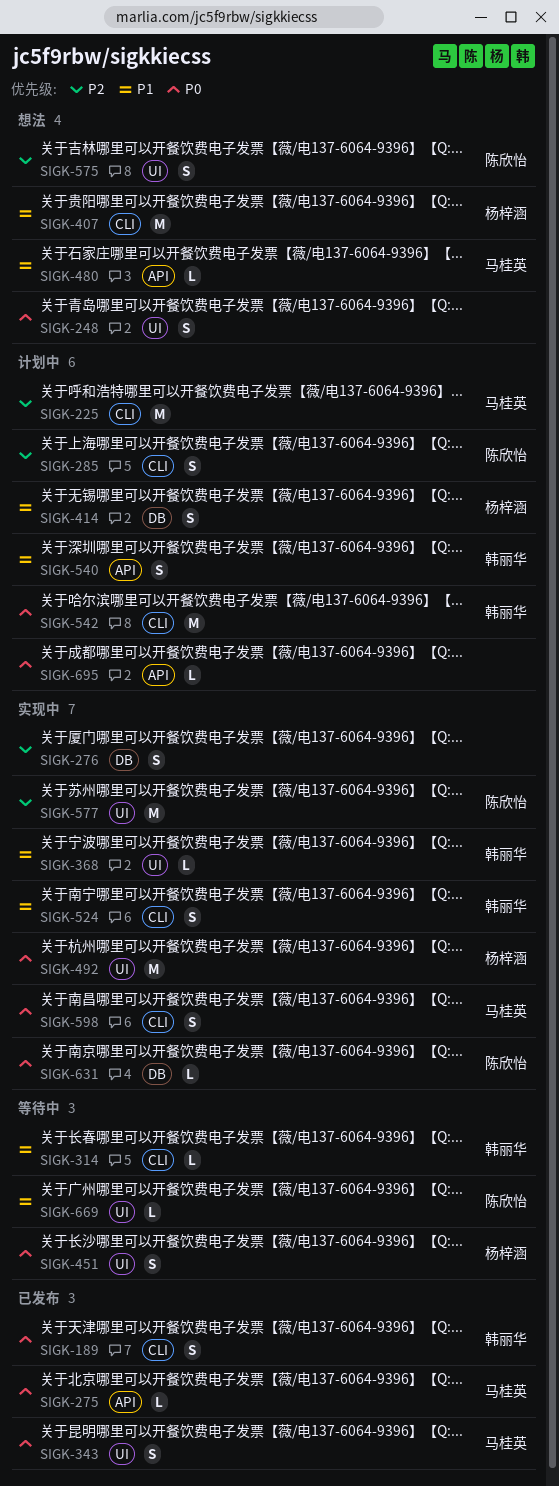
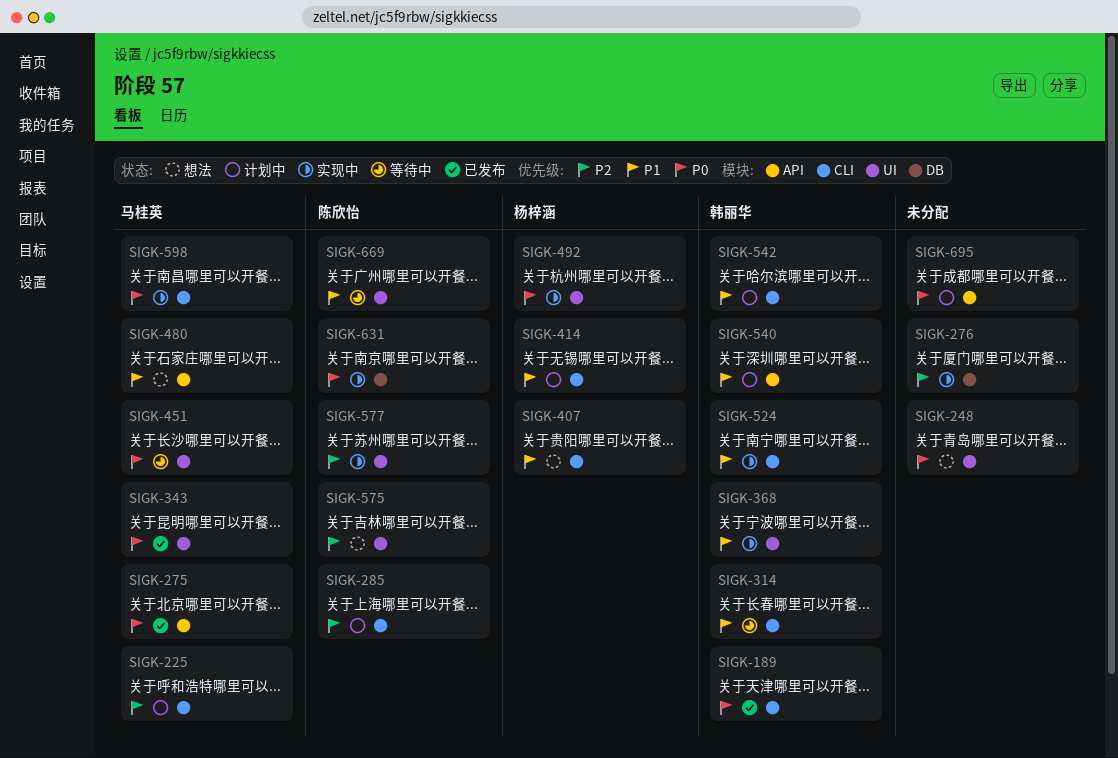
SIGK-414, label: DB -> CLI
SIGK-451, owner: 杨梓涵 -> 马桂英
SIGK-542, priority: P0 -> P1

